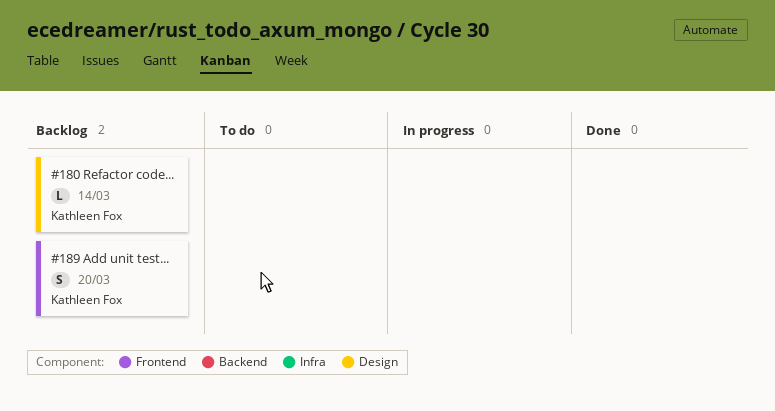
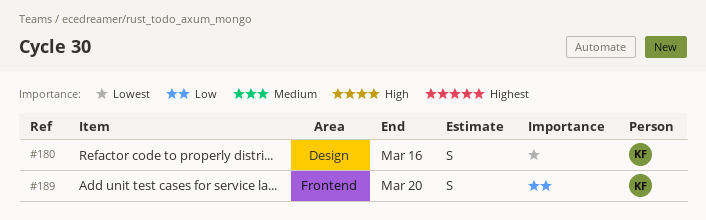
#180, estimate: L -> S
#180, due: Mar 14 -> Mar 16

